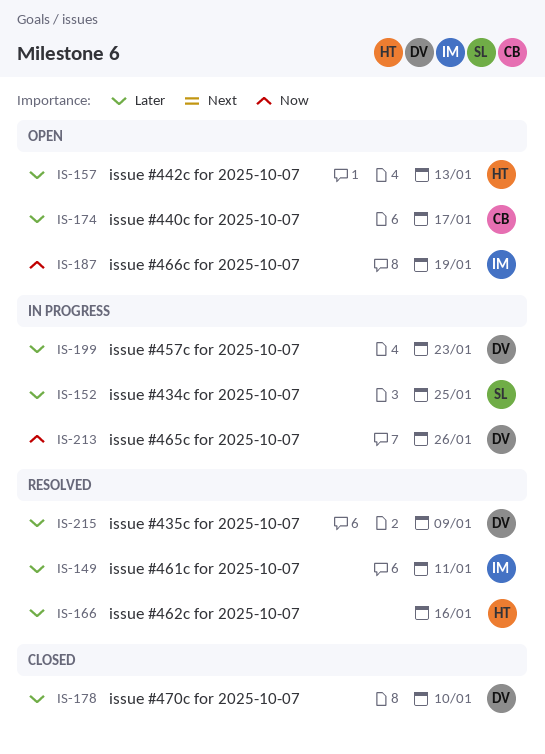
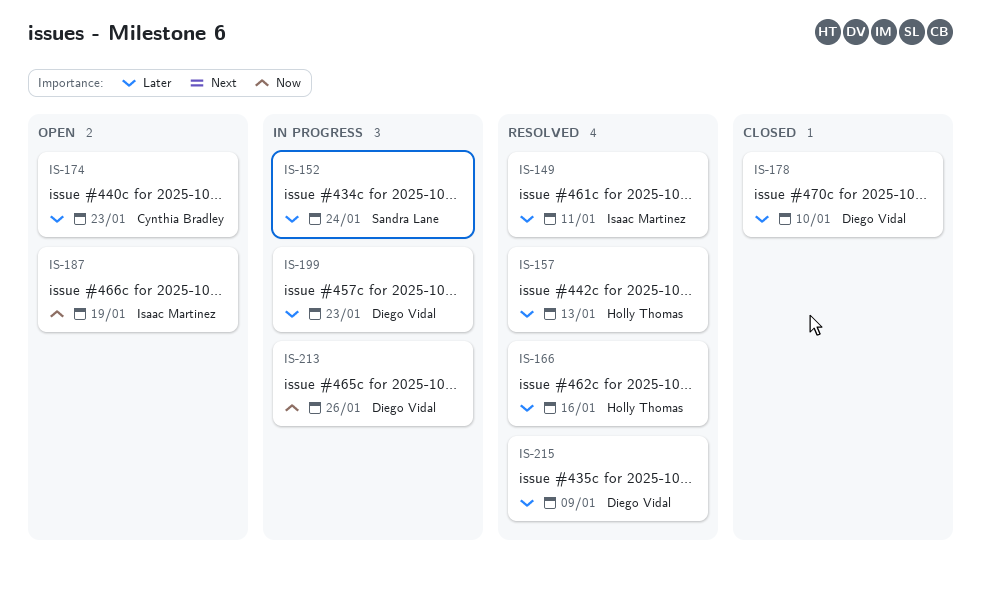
IS-152, due: Jan 25 -> Jan 24
IS-157, status: Open -> Resolved
IS-174, due: Jan 17 -> Jan 23

